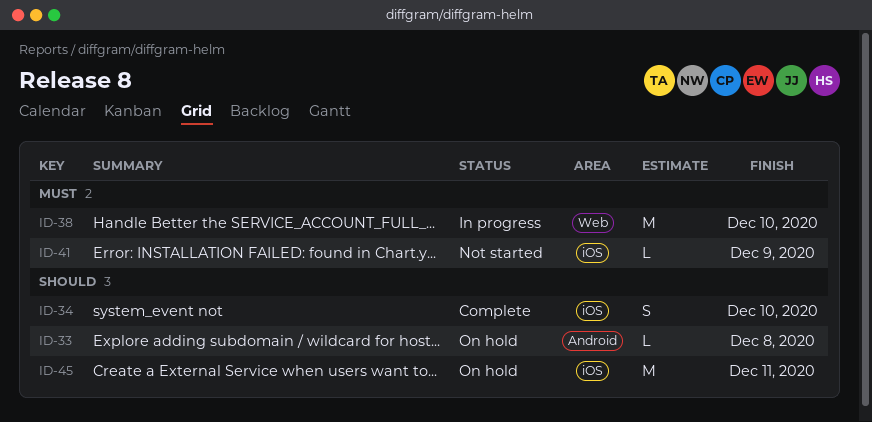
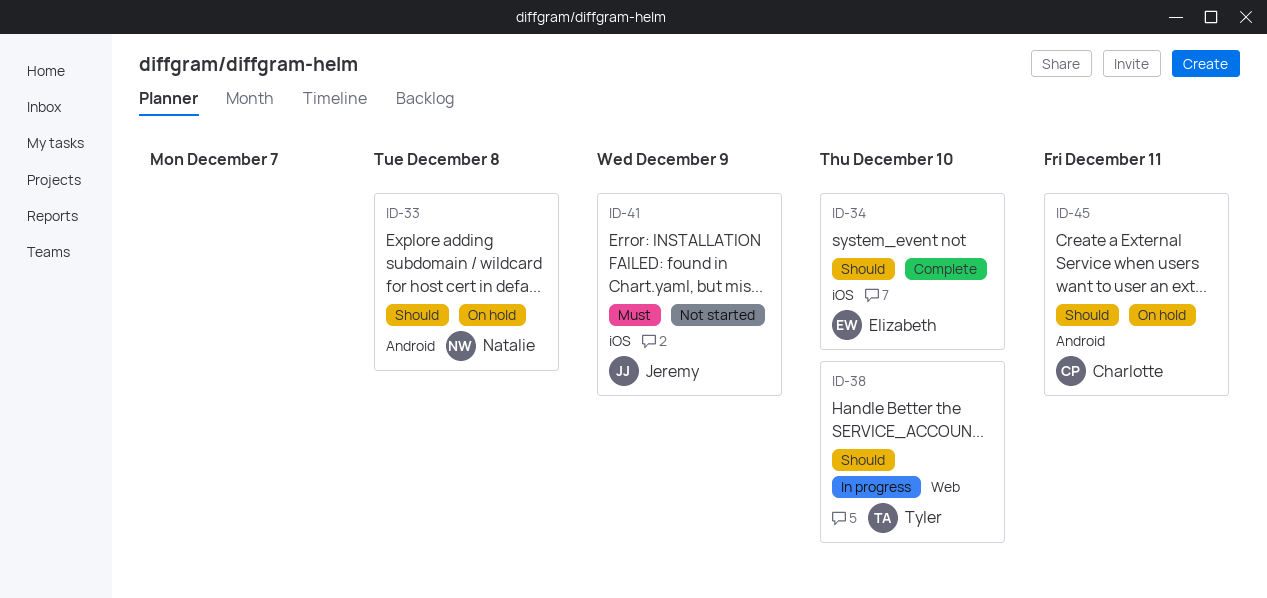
ID-38, priority: Must -> Should
ID-45, label: iOS -> Android

